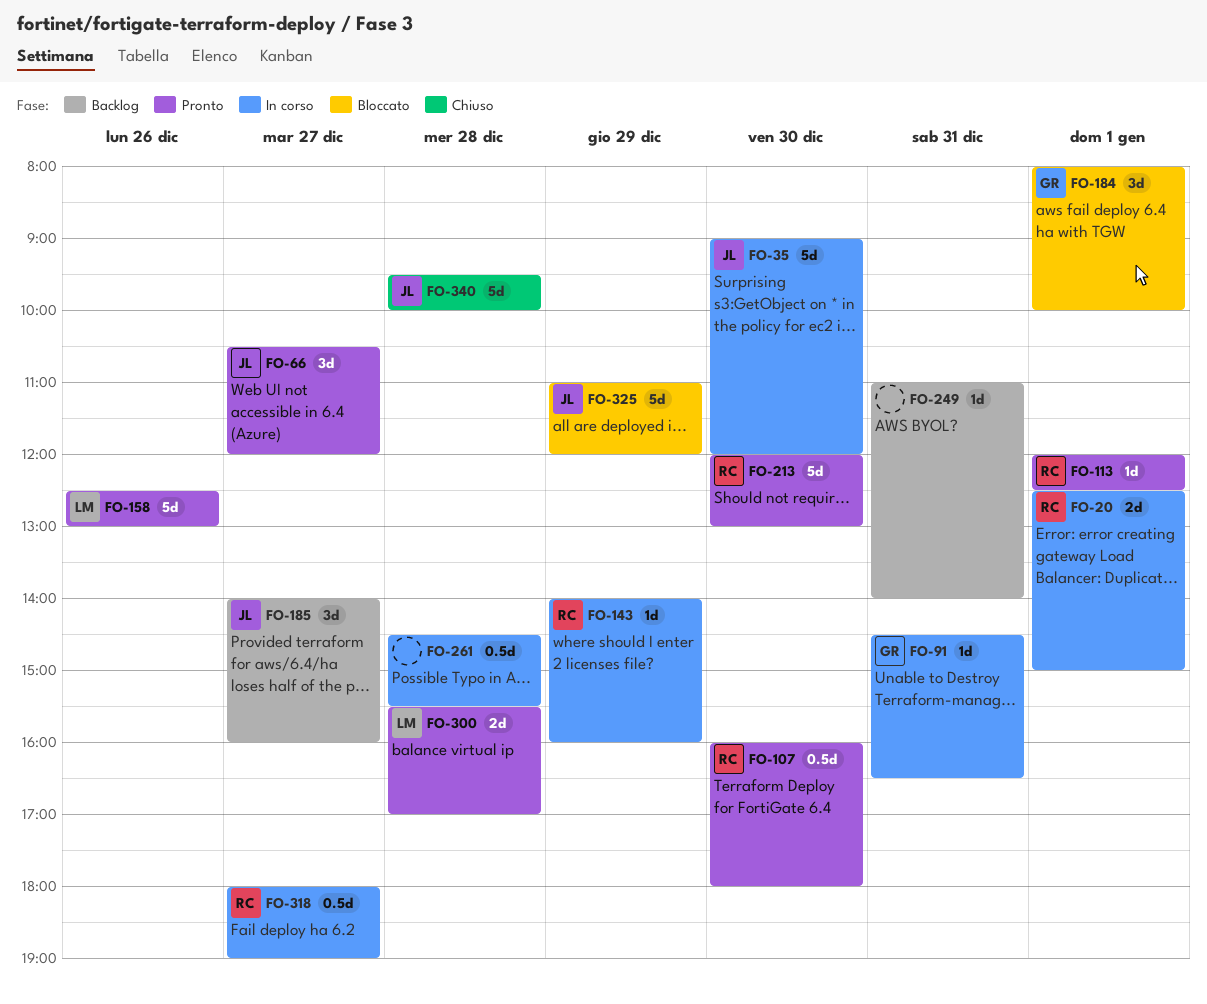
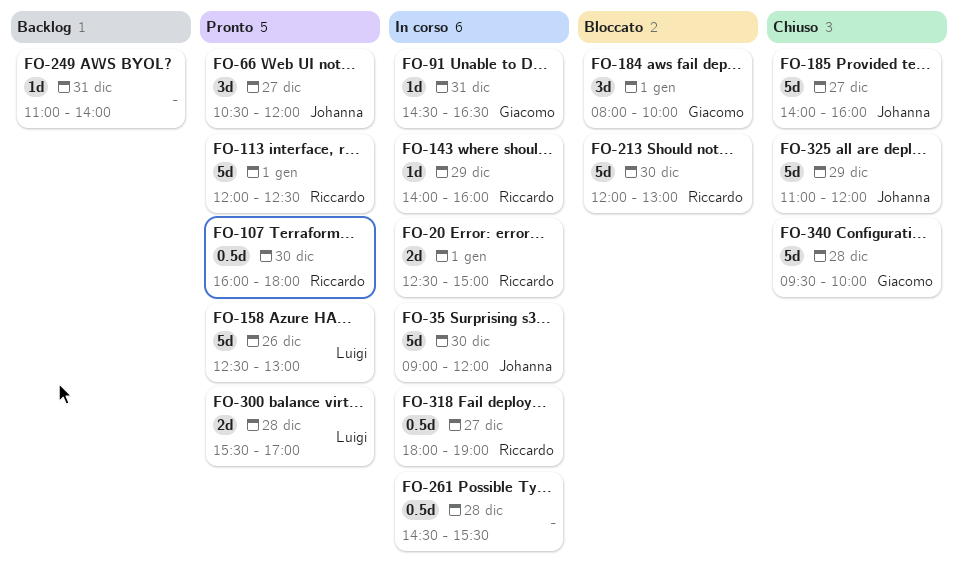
FO-113, estimate: 1d -> 5d
FO-185, status: Backlog -> Chiuso
FO-185, estimate: 3d -> 5d
FO-213, status: Pronto -> Bloccato
FO-325, status: Bloccato -> Chiuso
FO-340, owner: Johanna -> Giacomo

